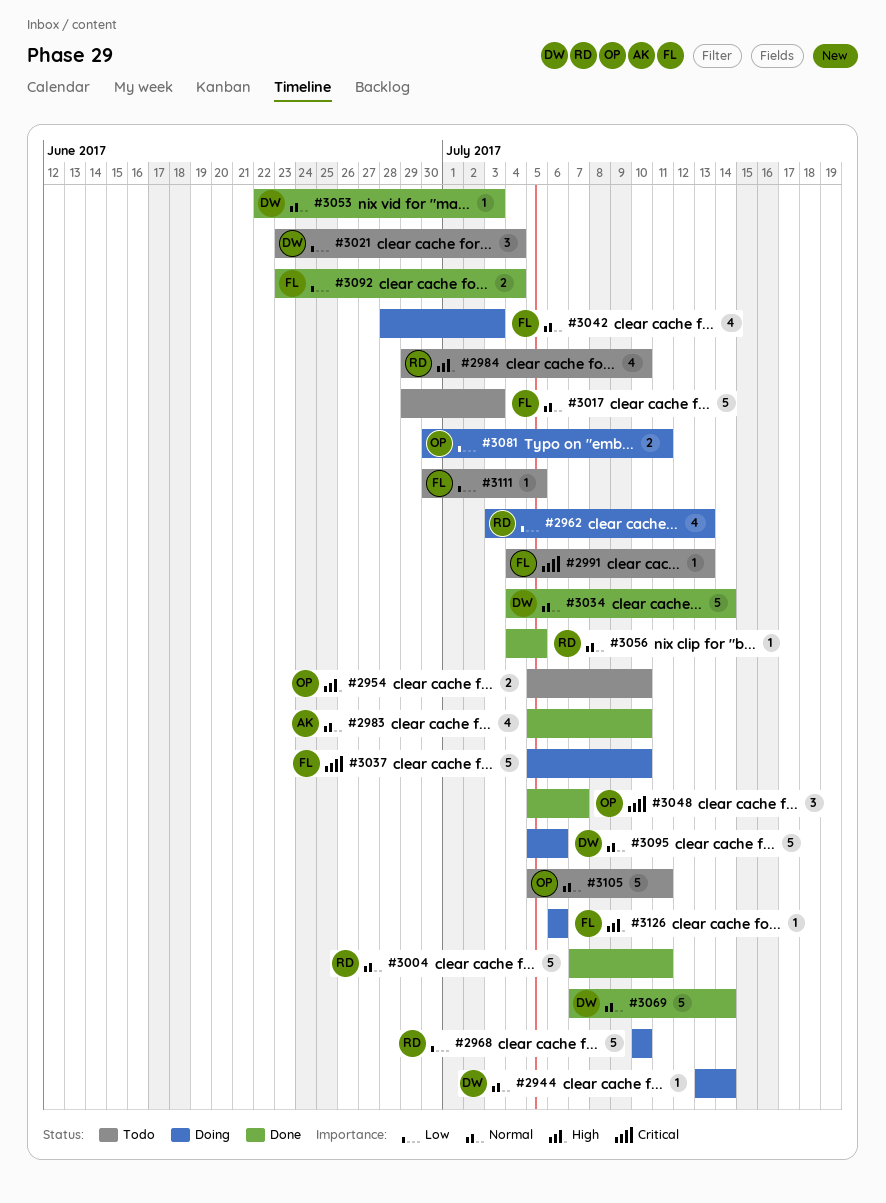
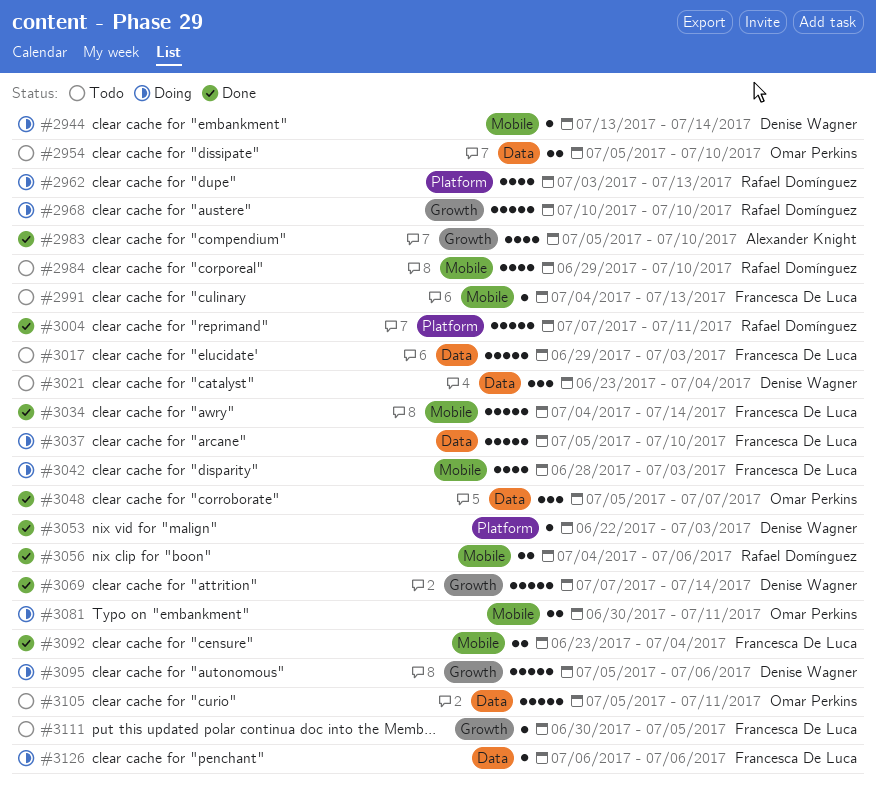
#3034, owner: Denise Wagner -> Francesca De Luca
#3056, estimate: 1 -> 2
#3056, due: Jul 5 -> Jul 6

